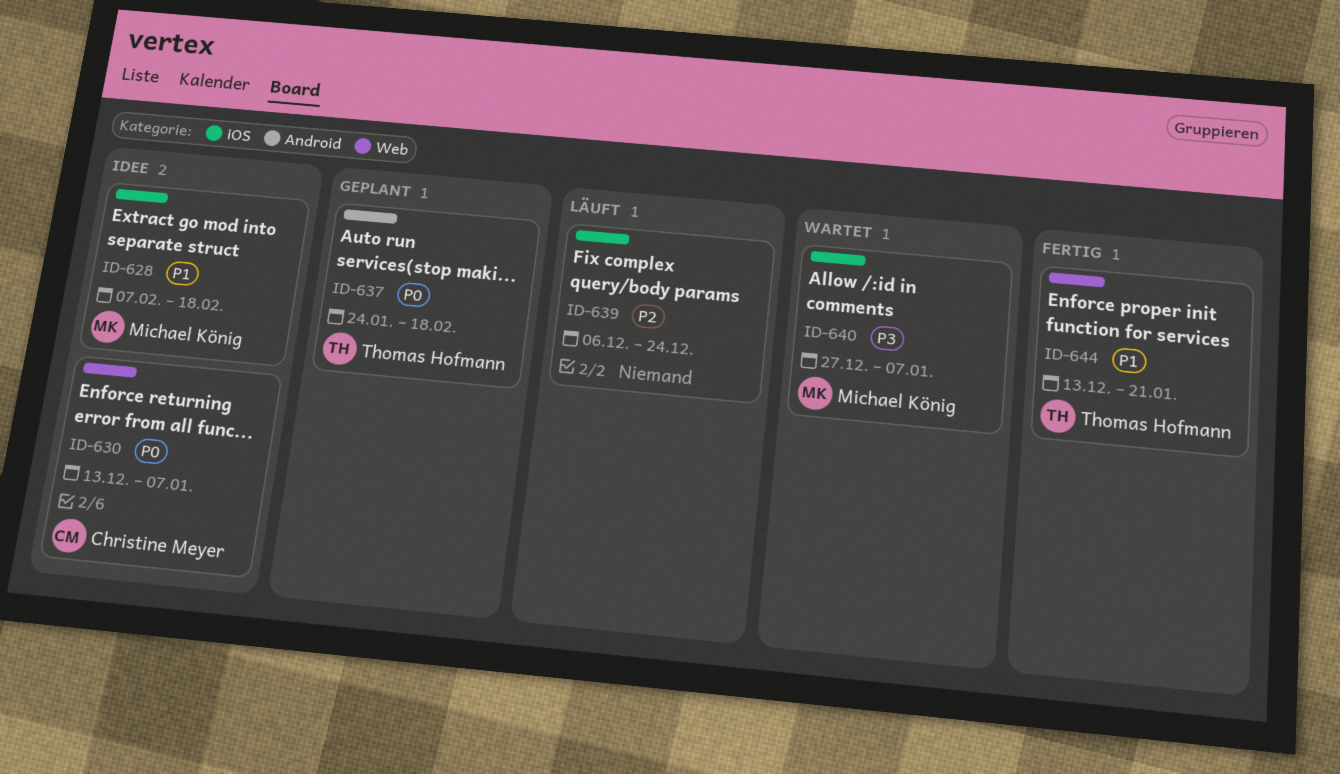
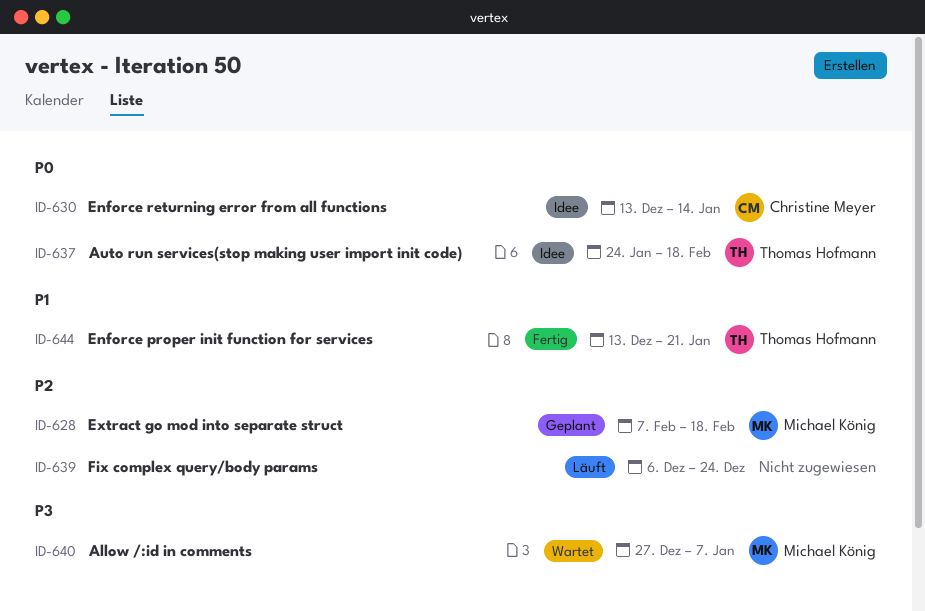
ID-628, status: Idee -> Geplant
ID-628, priority: P1 -> P2
ID-630, due: Jan 7 -> Jan 14
ID-637, status: Geplant -> Idee

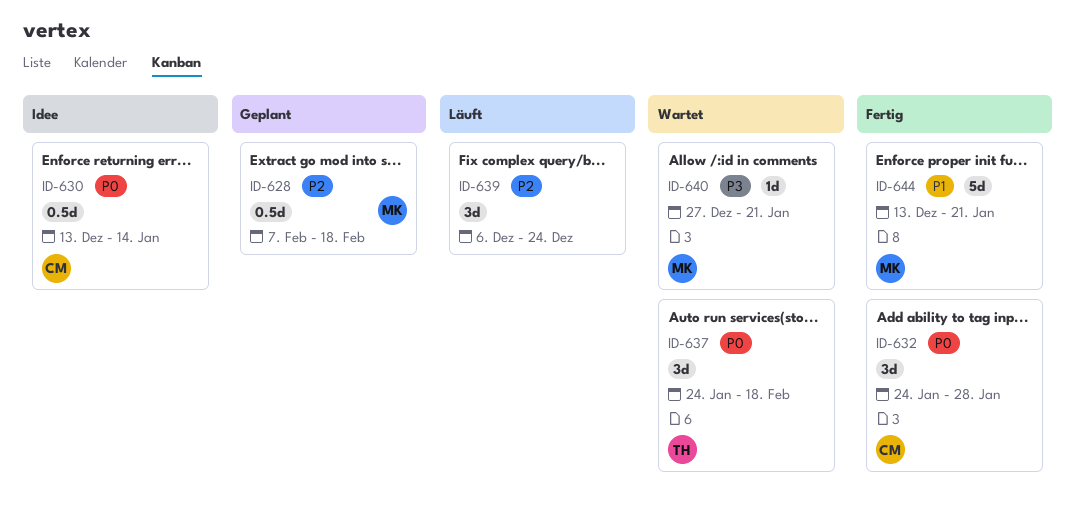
ID-632: none -> present
ID-637, status: Idee -> Wartet
ID-640, due: Jan 7 -> Jan 21
ID-644, owner: Thomas Hofmann -> Michael König

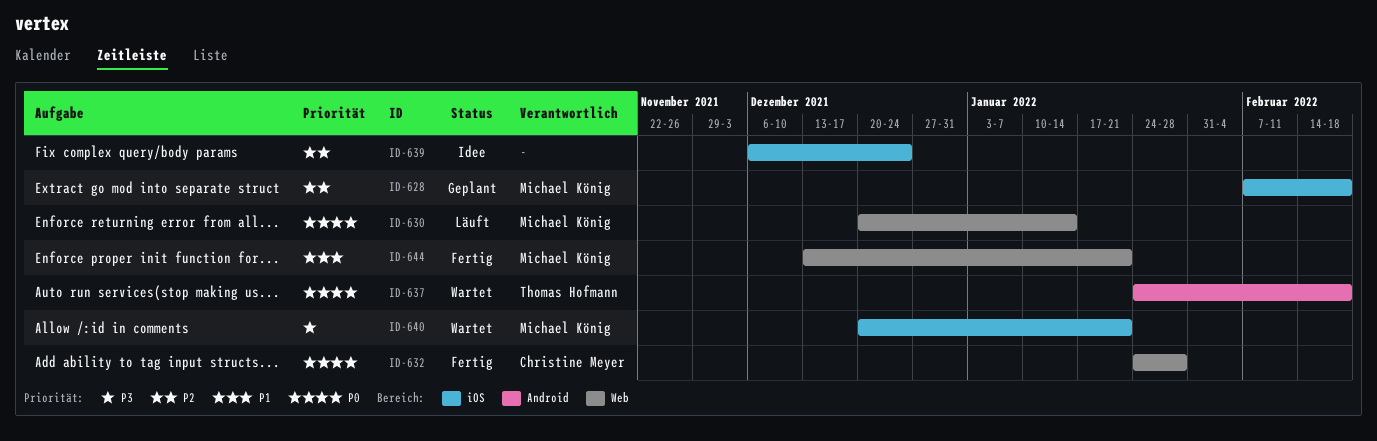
ID-630, status: Idee -> Läuft
ID-630, owner: Christine Meyer -> Michael König
ID-630, start: Dec 13 -> Dec 20
ID-639, status: Läuft -> Idee
ID-640, start: Dec 27 -> Dec 20

